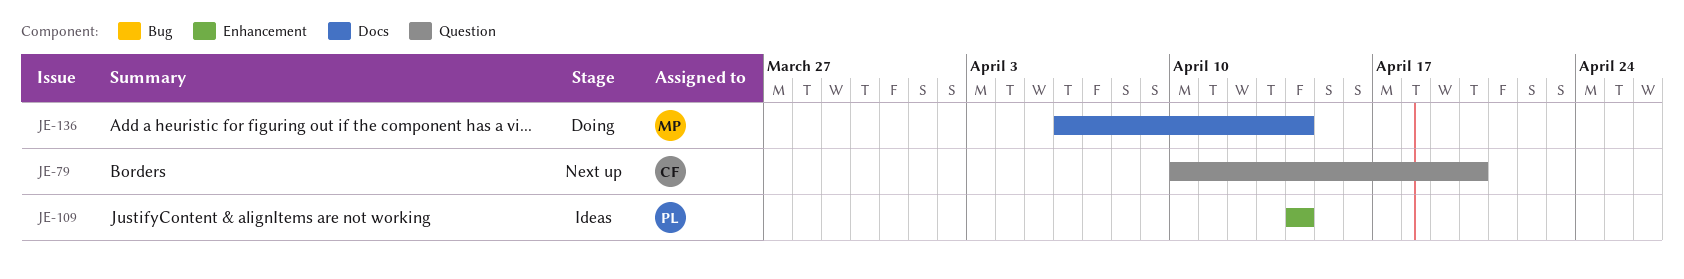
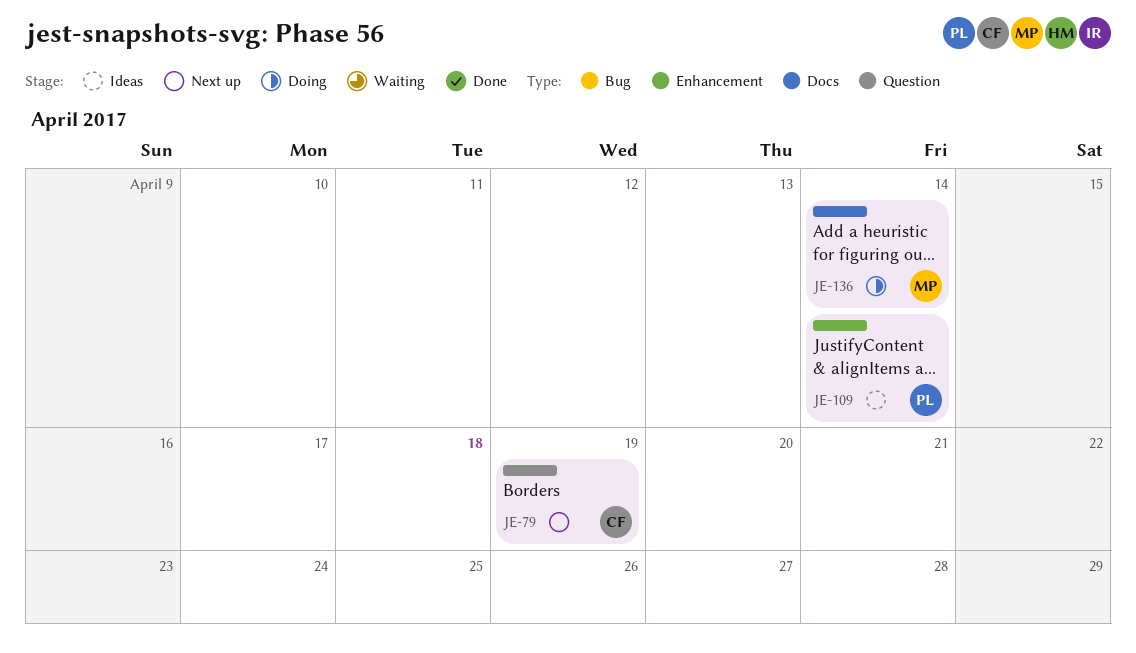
JE-79, due: Apr 20 -> Apr 19

